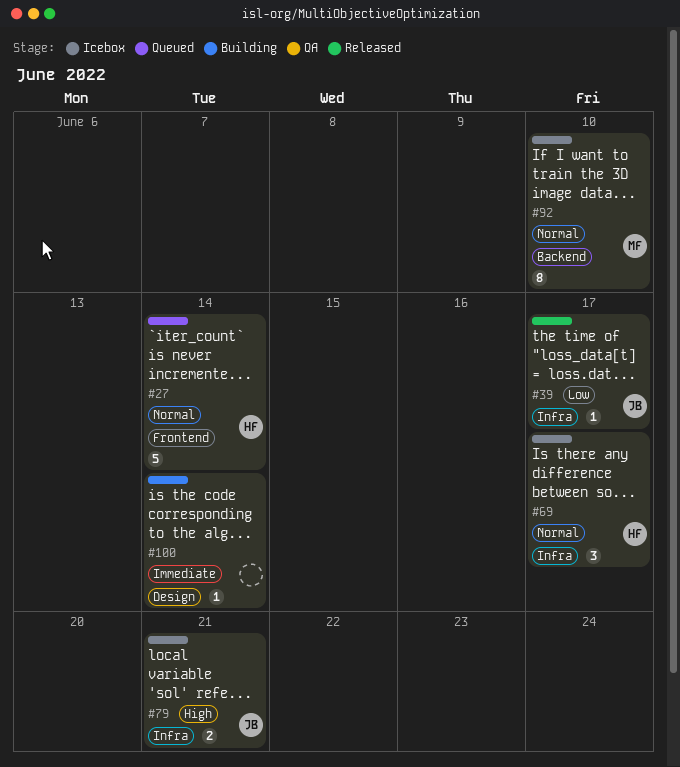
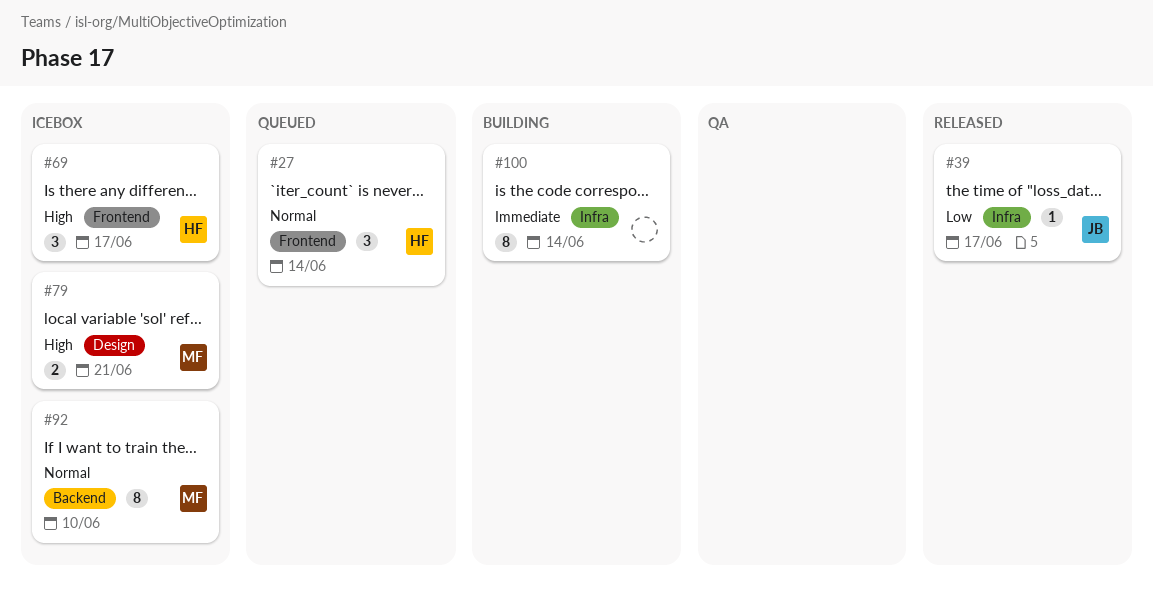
#27, estimate: 5 -> 3
#69, priority: Normal -> High
#69, label: Infra -> Frontend
#79, owner: JB -> MF
#79, label: Infra -> Design
#100, label: Design -> Infra
#100, estimate: 1 -> 8

